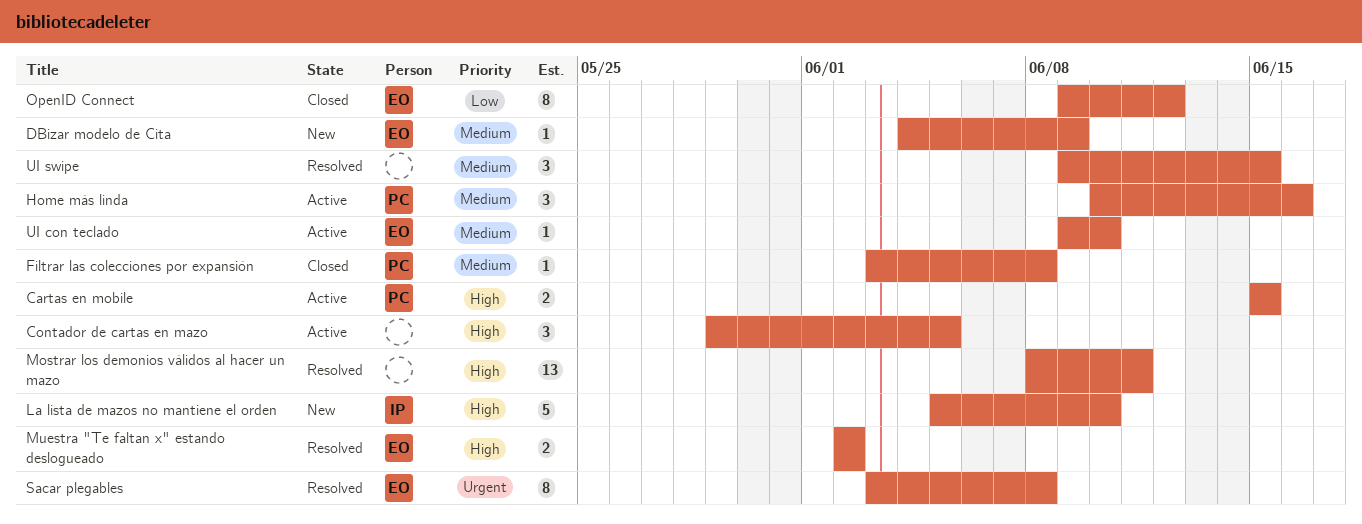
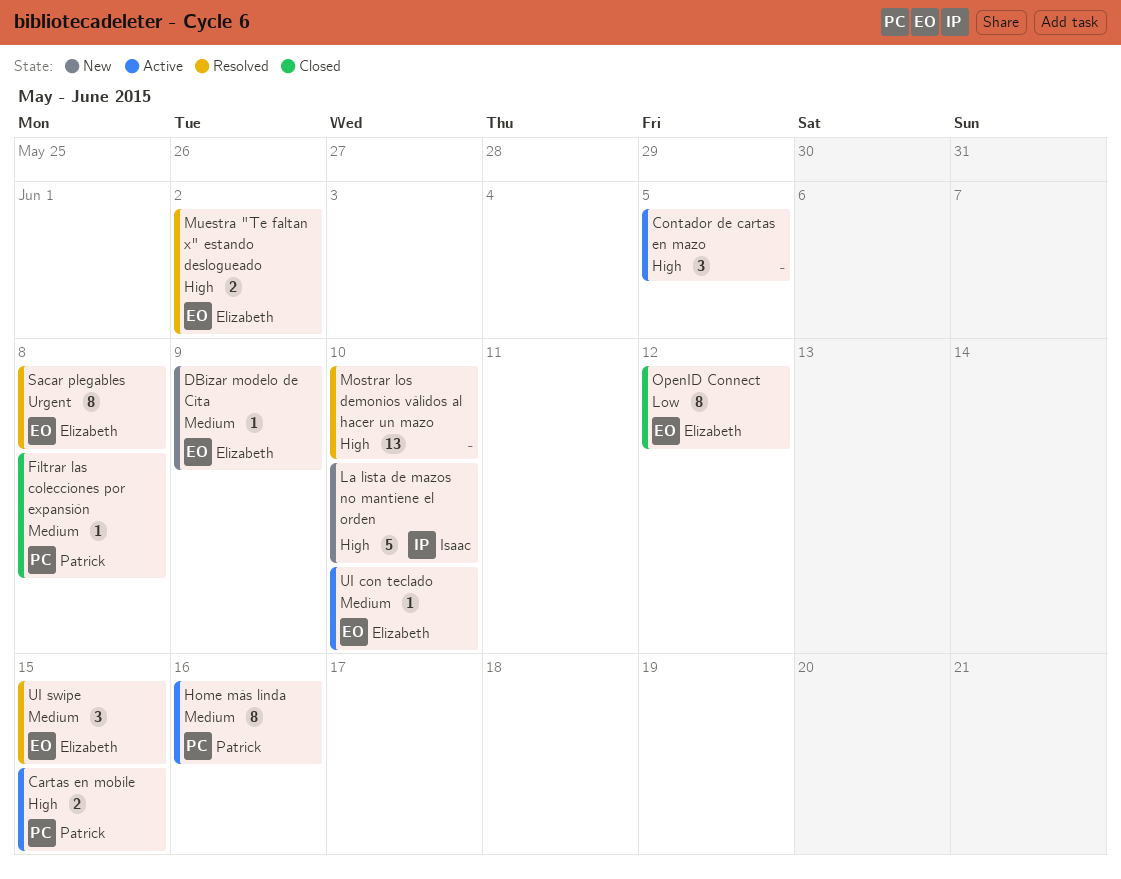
Home más linda, estimate: 3 -> 8
Mostrar los demonios válidos al hacer un mazo, due: Jun 11 -> Jun 10
UI swipe, owner: none -> Elizabeth

